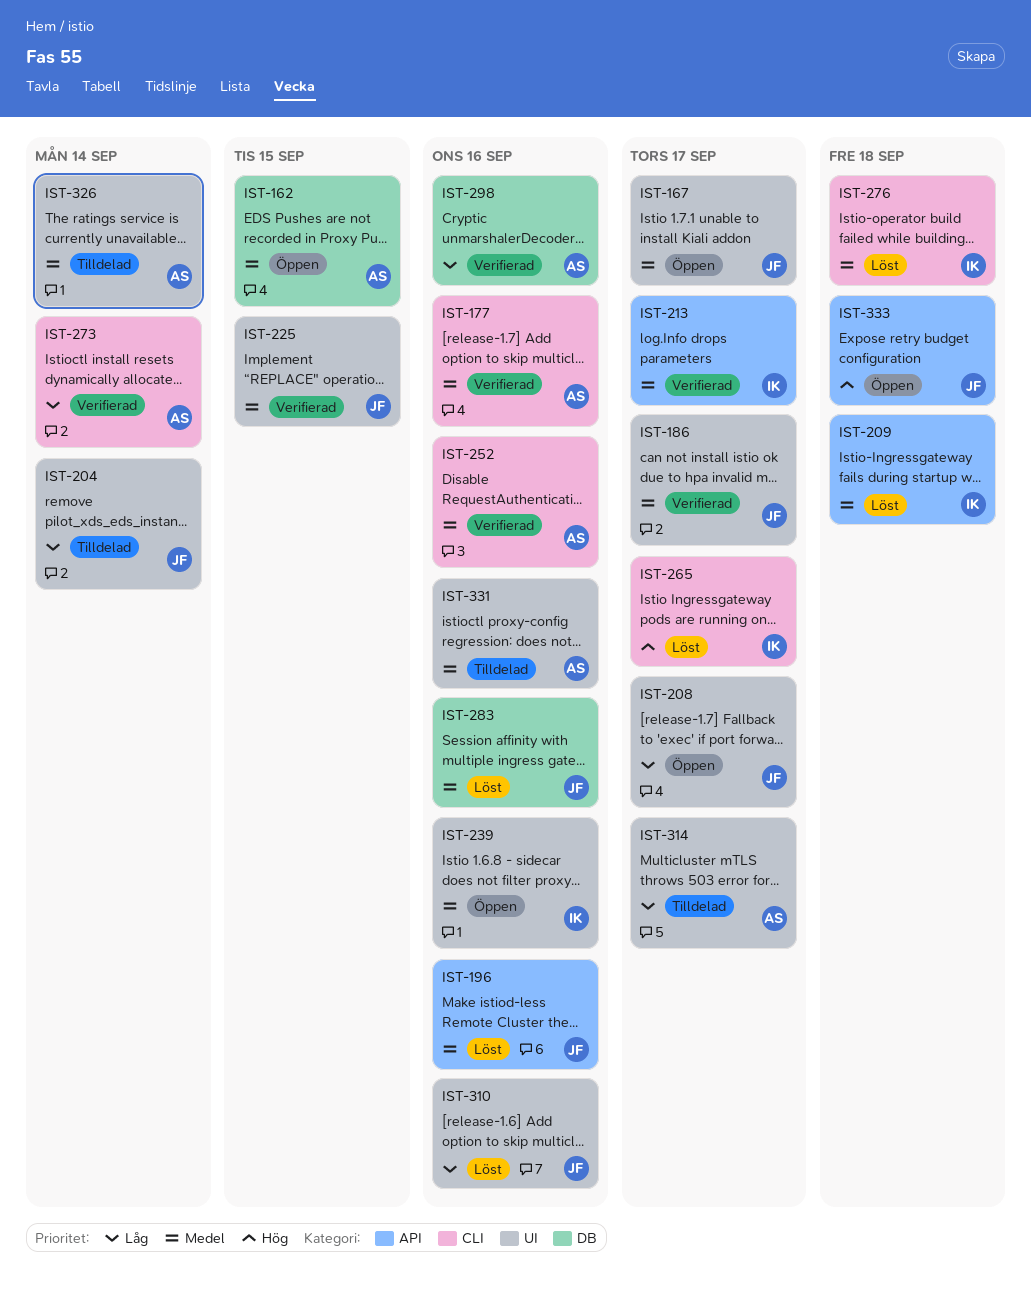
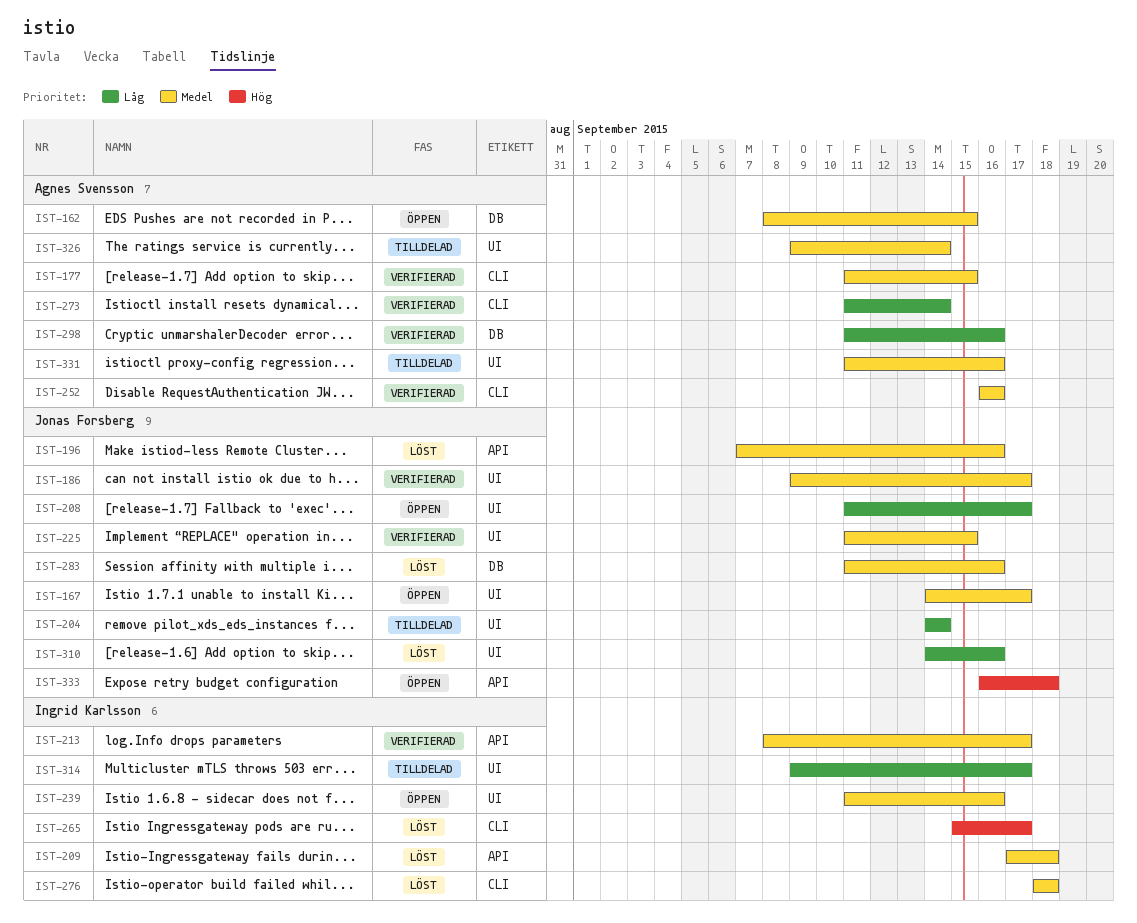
IST-177, due: Sep 16 -> Sep 15
IST-314, owner: Agnes Svensson -> Ingrid Karlsson

